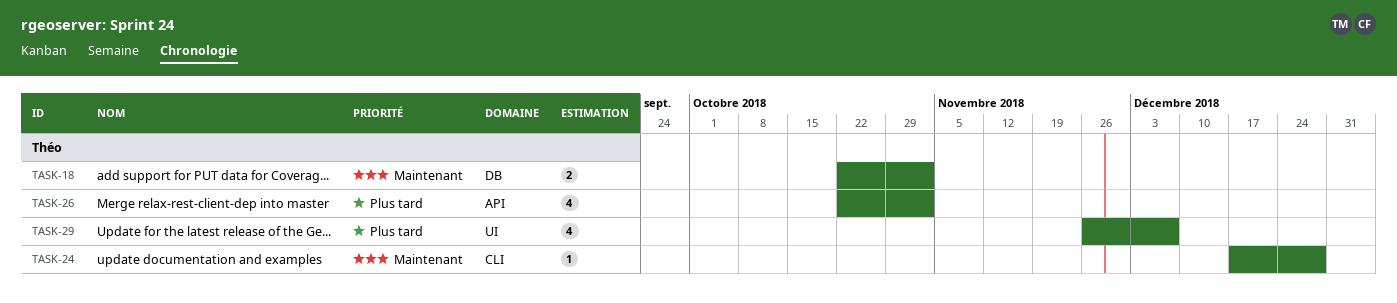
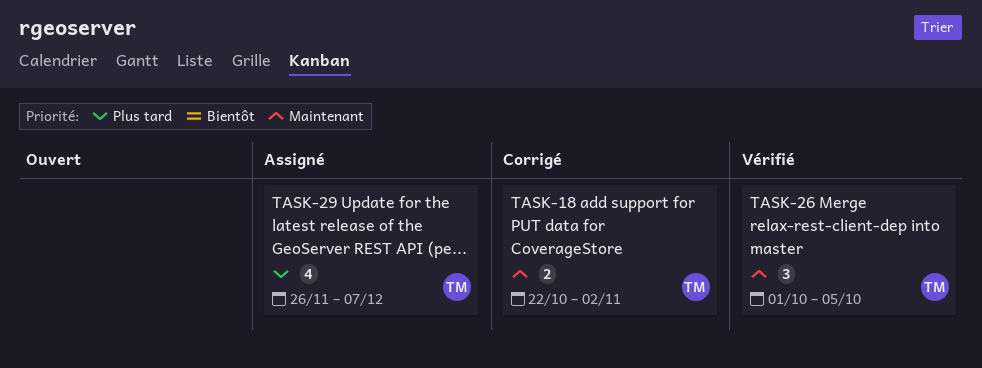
TASK-24: present -> none
TASK-26, priority: Plus tard -> Maintenant
TASK-26, estimate: 4 -> 3
TASK-26, start: Oct 22 -> Oct 1
TASK-26, due: Nov 2 -> Oct 5

